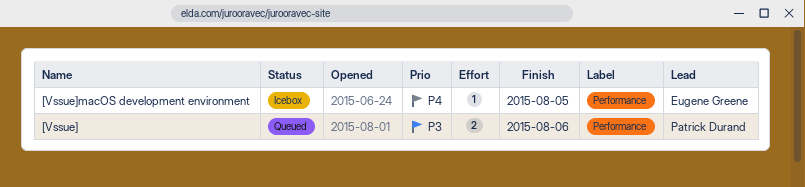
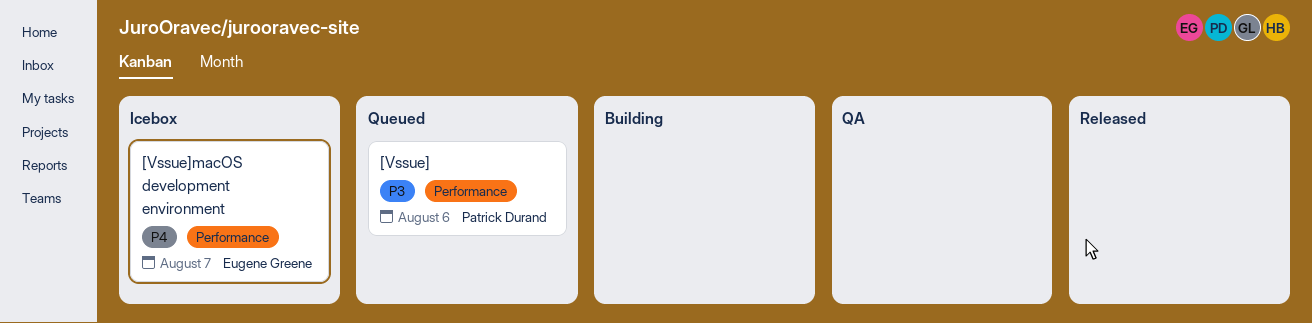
[Vssue]macOS development environment, due: Aug 5 -> Aug 7

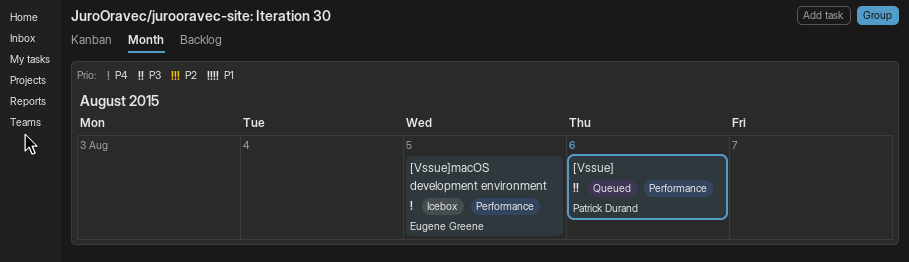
[Vssue]macOS development environment, due: Aug 7 -> Aug 5

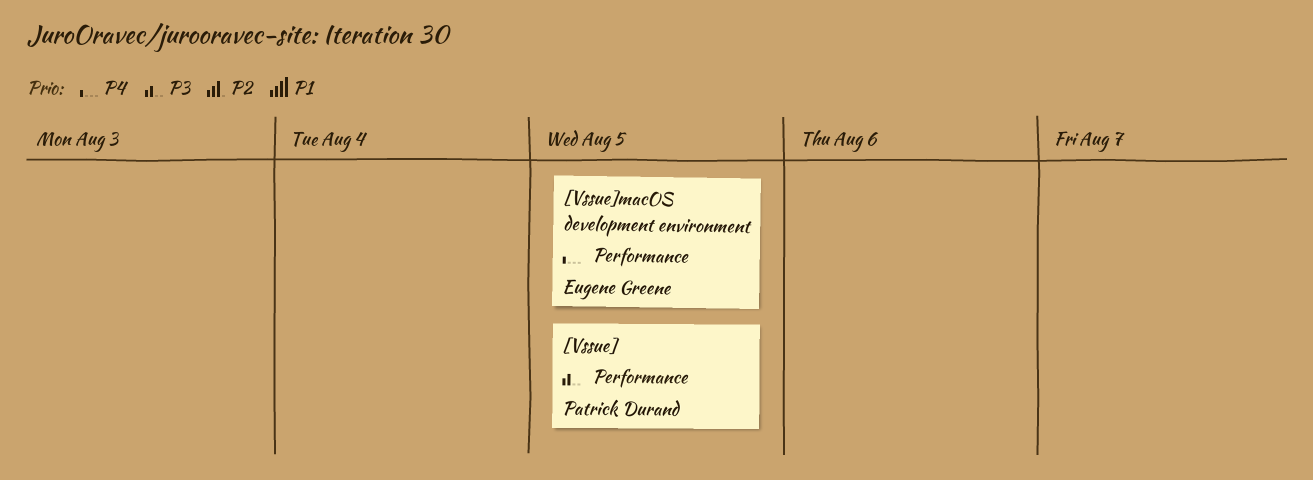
[Vssue], due: Aug 6 -> Aug 5

